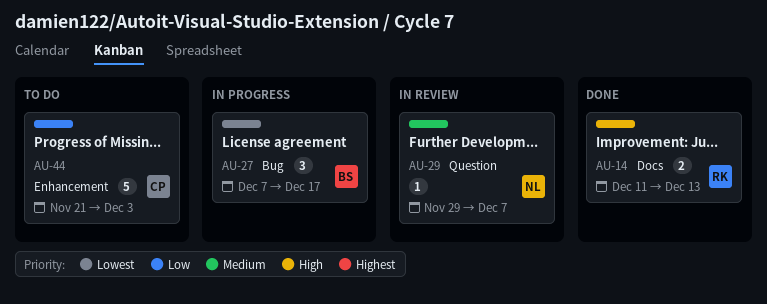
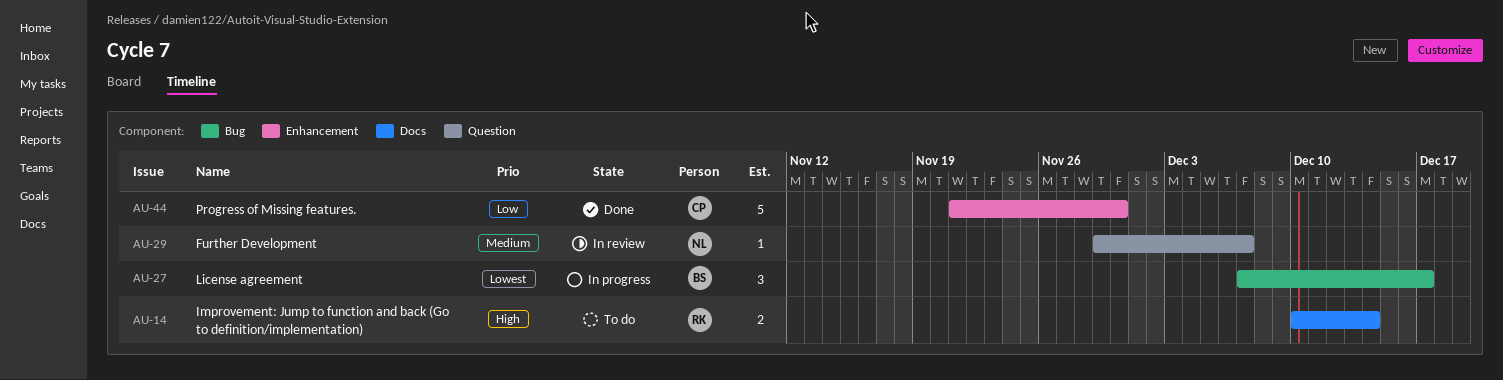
AU-14, status: Done -> To do
AU-14, start: Dec 11 -> Dec 10
AU-14, due: Dec 13 -> Dec 14
AU-44, status: To do -> Done
AU-44, due: Dec 3 -> Nov 30

